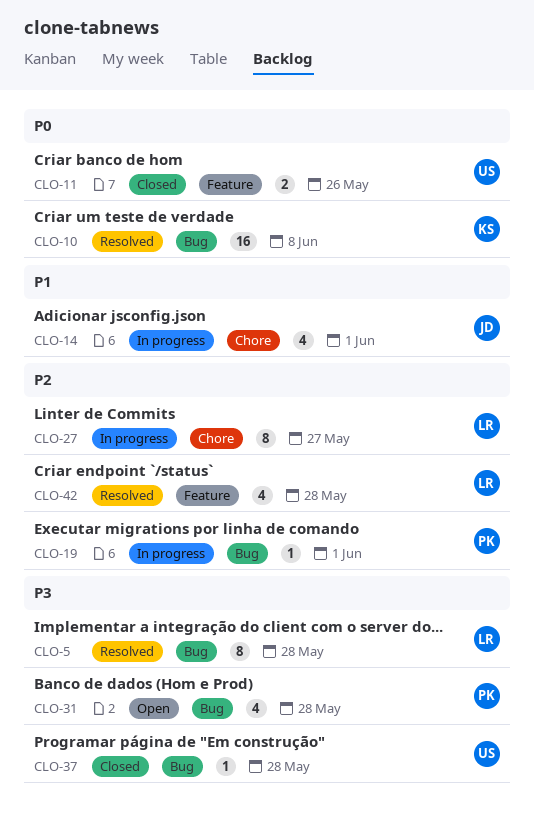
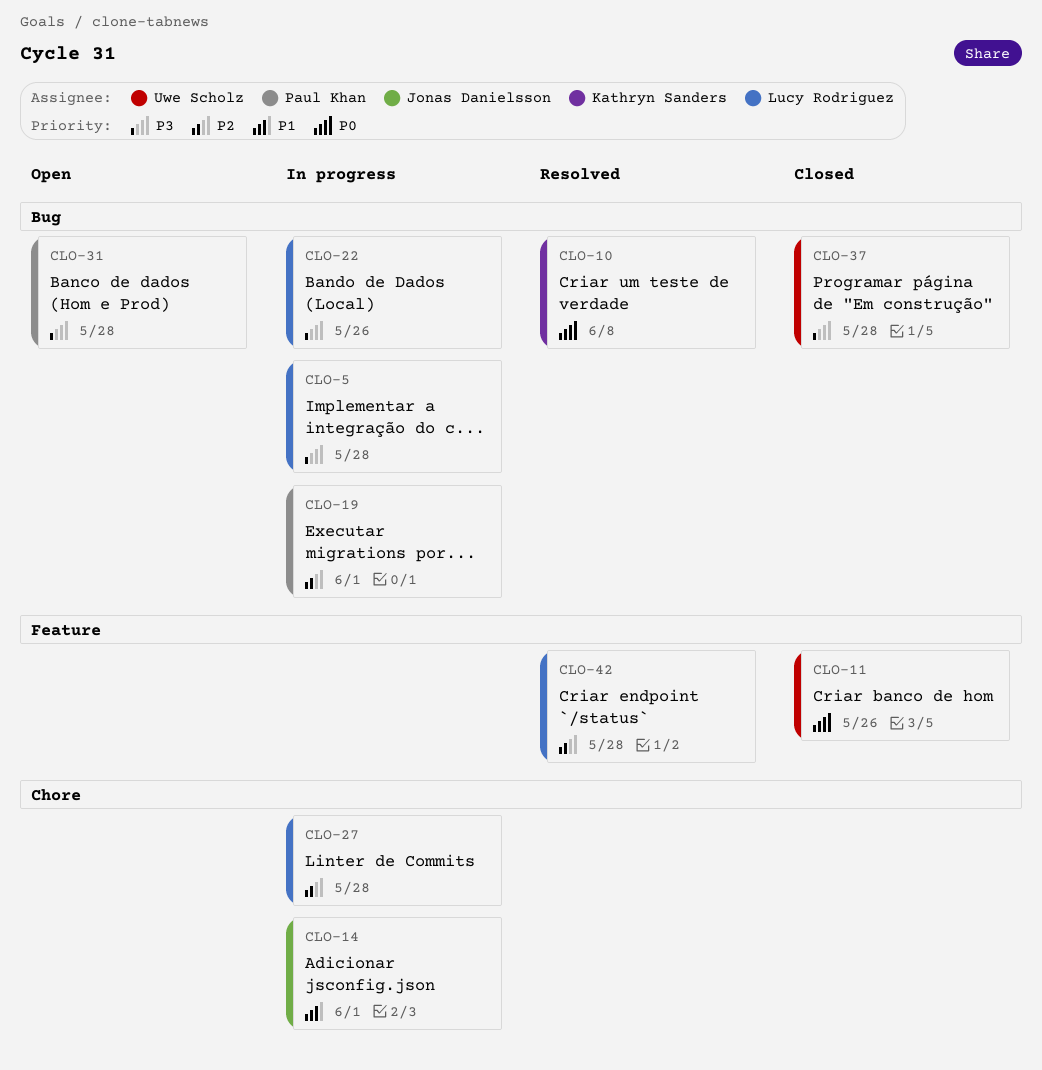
CLO-5, status: Resolved -> In progress
CLO-22: none -> present
CLO-27, due: May 27 -> May 28

